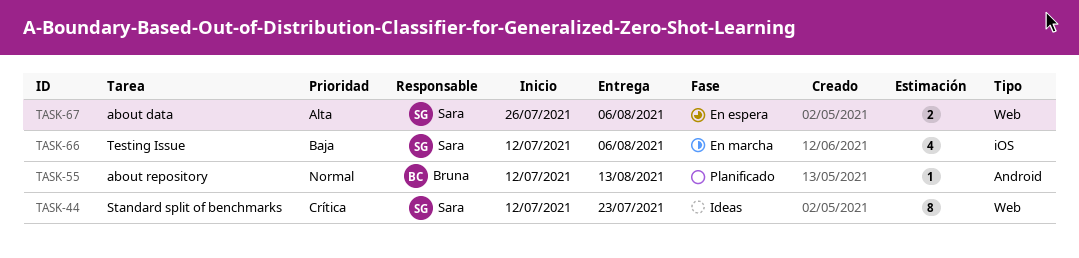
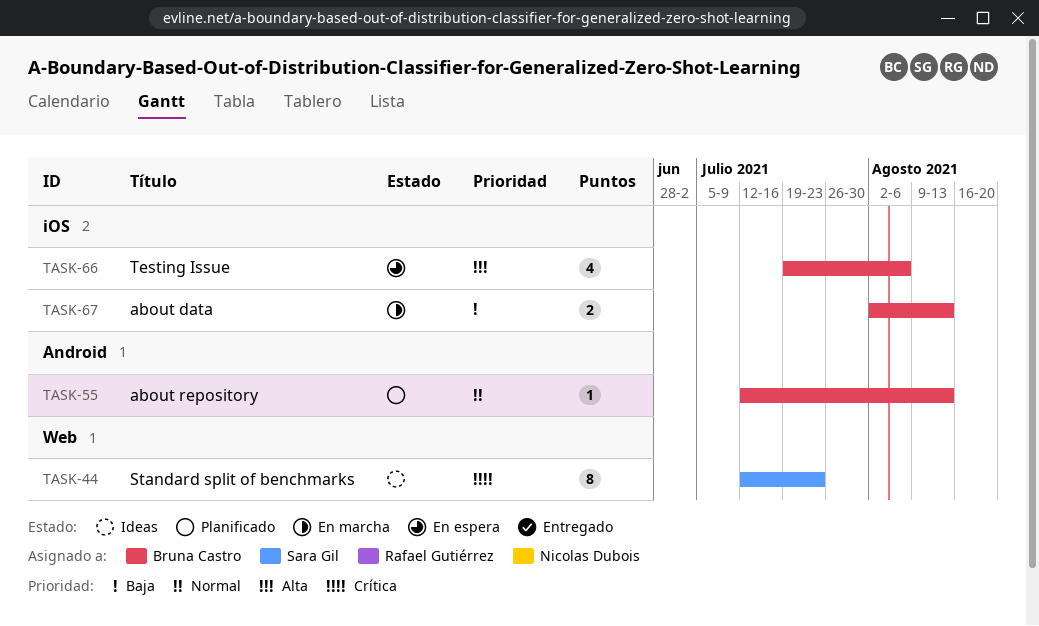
TASK-66, status: En marcha -> En espera
TASK-66, owner: Sara Gil -> Bruna Castro
TASK-66, priority: Baja -> Alta
TASK-66, start: Jul 12 -> Jul 19
TASK-67, status: En espera -> En marcha
TASK-67, owner: Sara Gil -> Bruna Castro
TASK-67, priority: Alta -> Baja
TASK-67, label: Web -> iOS
TASK-67, start: Jul 26 -> Aug 2
TASK-67, due: Aug 6 -> Aug 13

